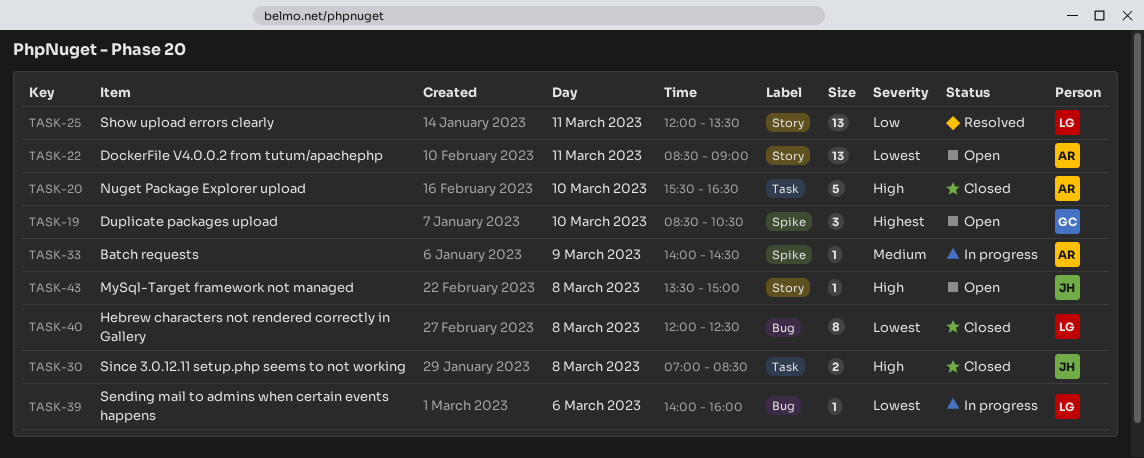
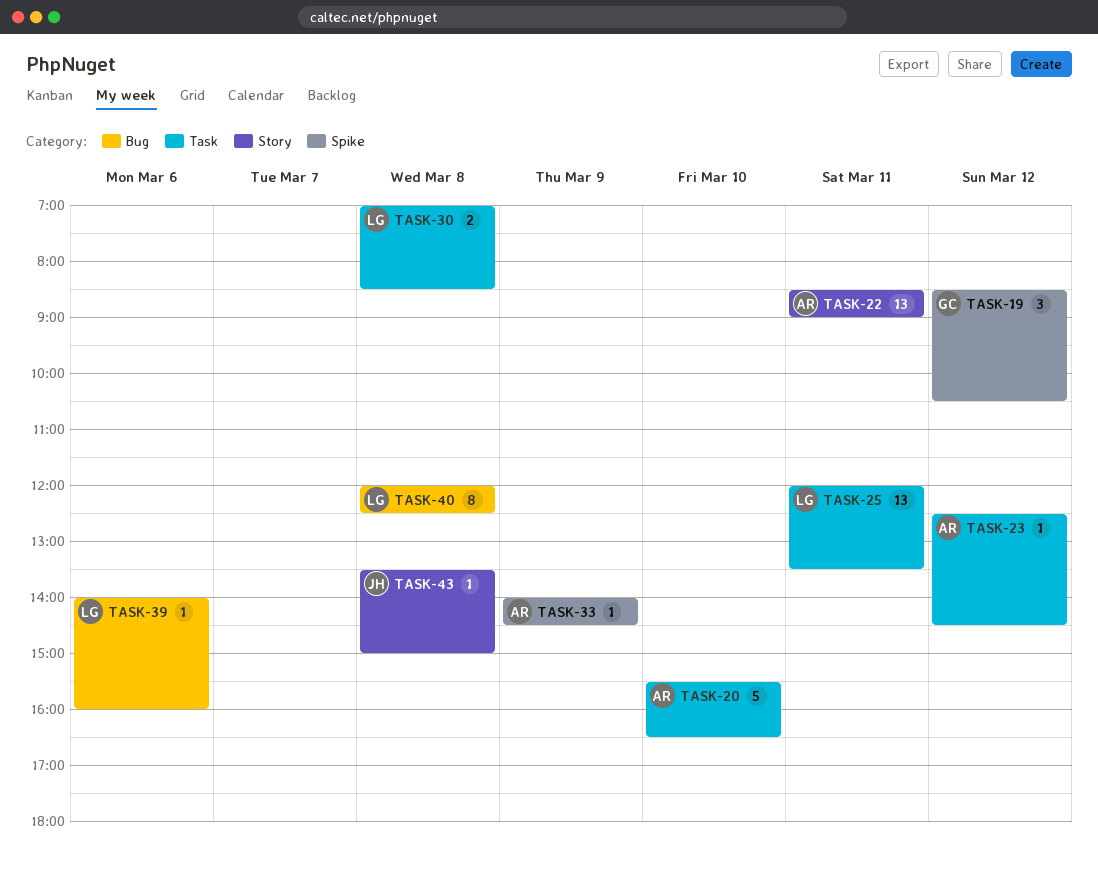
TASK-19, day: Mar 10 -> Mar 12
TASK-23: none -> present
TASK-25, label: Story -> Task
TASK-30, owner: JH -> LG

